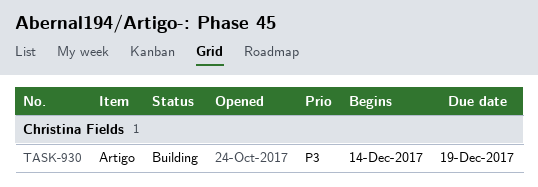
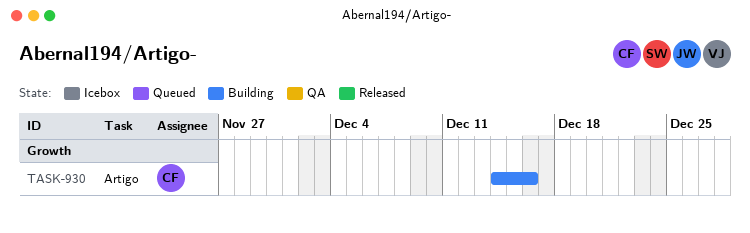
TASK-930, due: Dec 19 -> Dec 16

